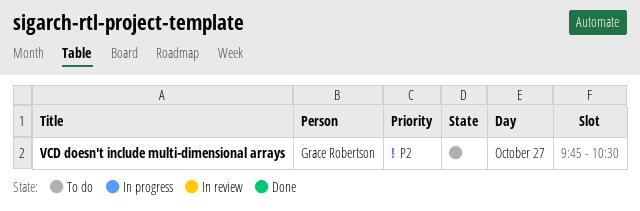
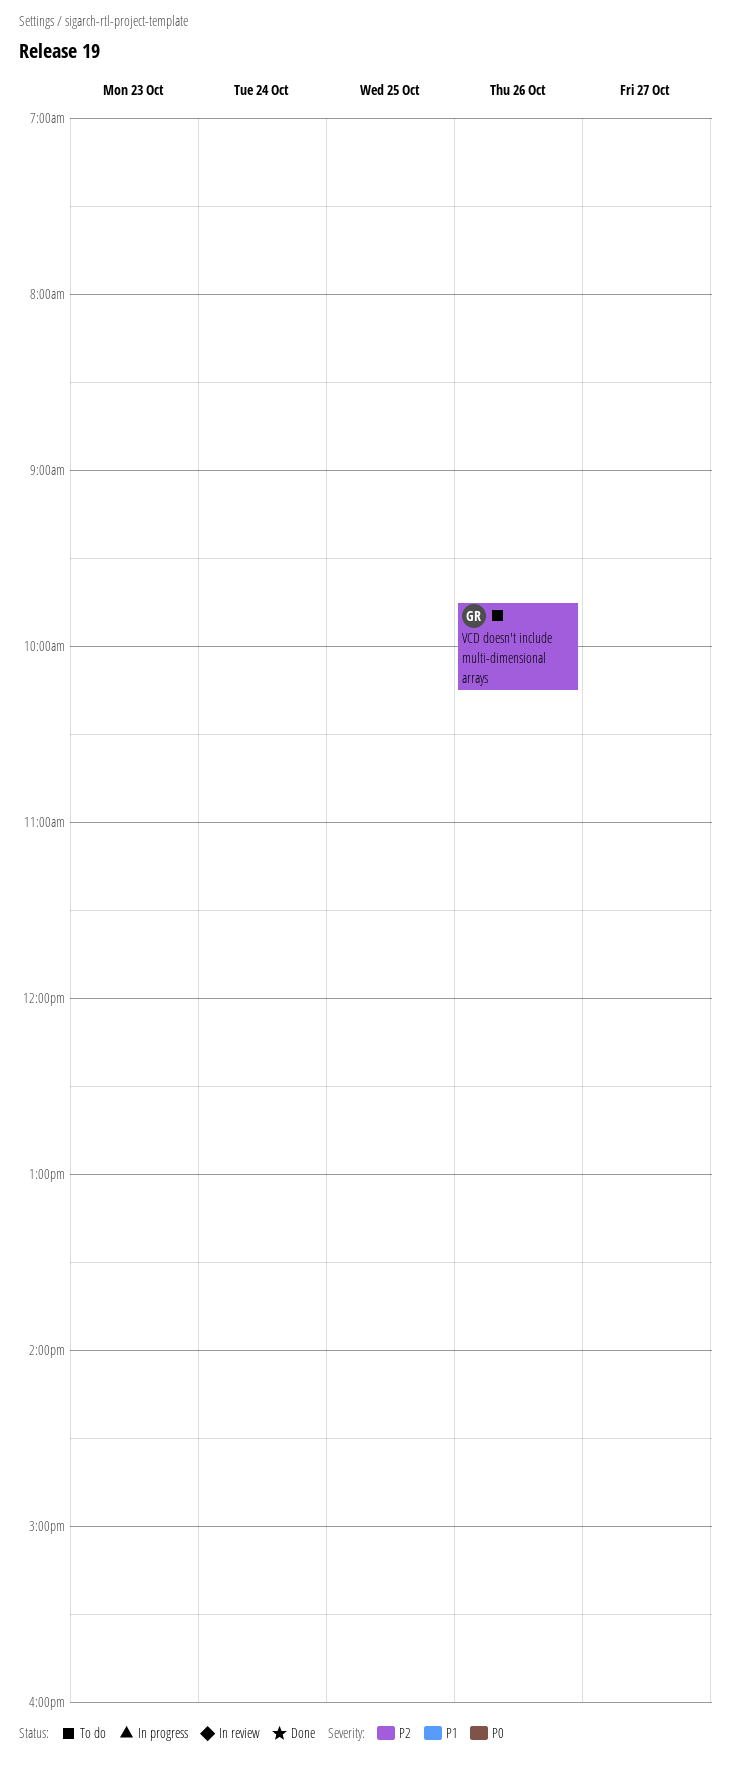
VCD doesn't include multi-dimensional arrays, day: Oct 27 -> Oct 26
VCD doesn't include multi-dimensional arrays, ends: 10:30 -> 10:15

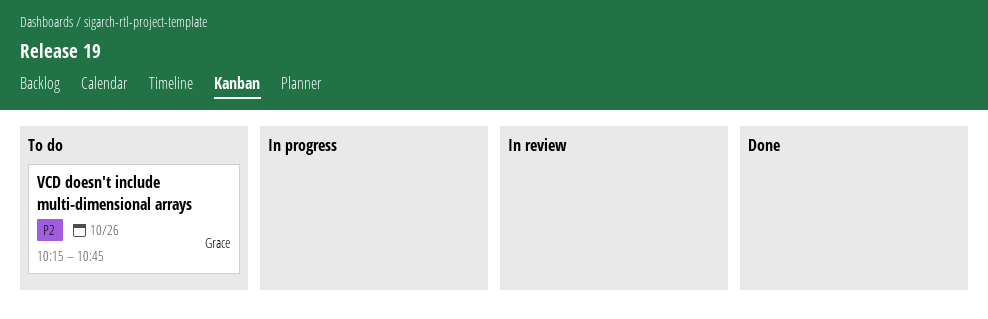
VCD doesn't include multi-dimensional arrays, begins: 09:45 -> 10:15
VCD doesn't include multi-dimensional arrays, ends: 10:15 -> 10:45

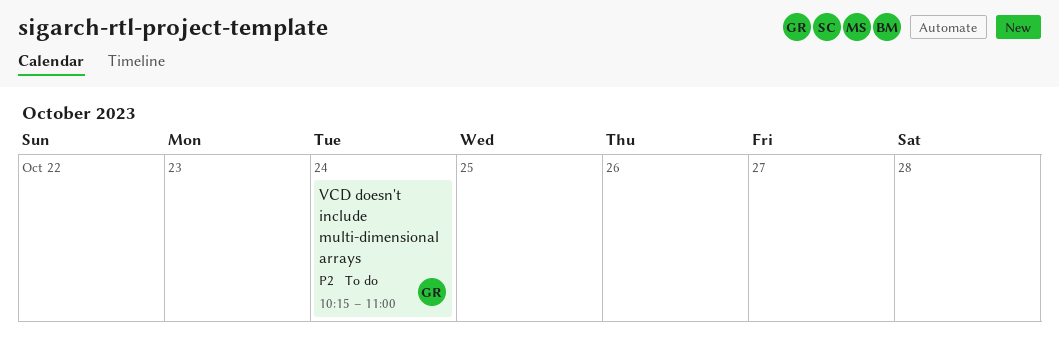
VCD doesn't include multi-dimensional arrays, day: Oct 26 -> Oct 24
VCD doesn't include multi-dimensional arrays, ends: 10:45 -> 11:00

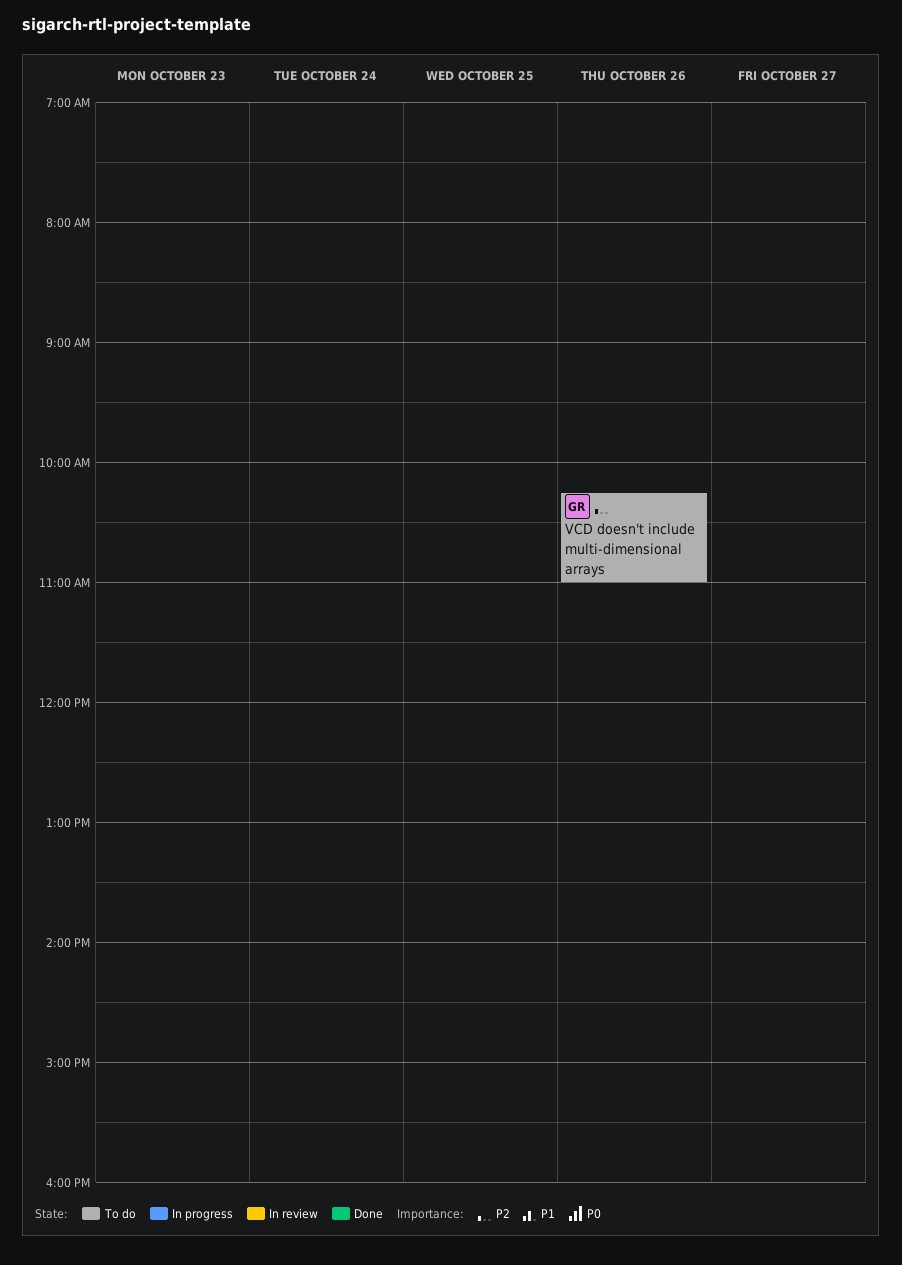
VCD doesn't include multi-dimensional arrays, day: Oct 24 -> Oct 26

